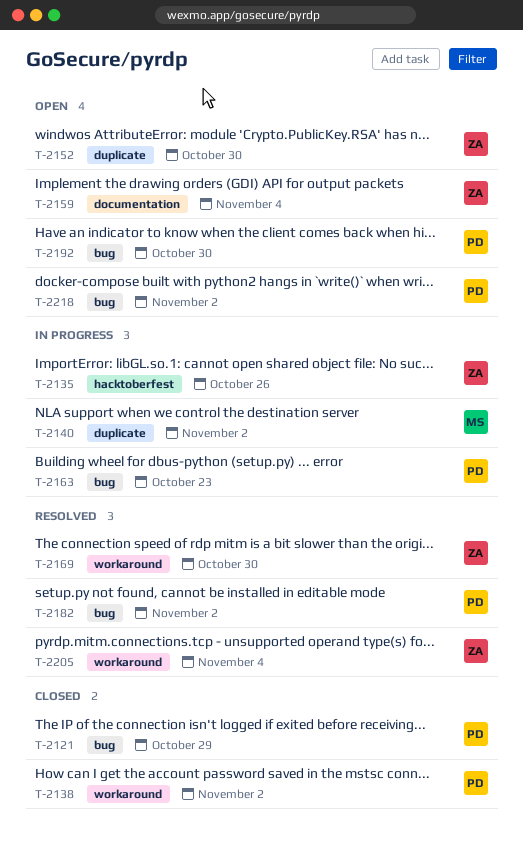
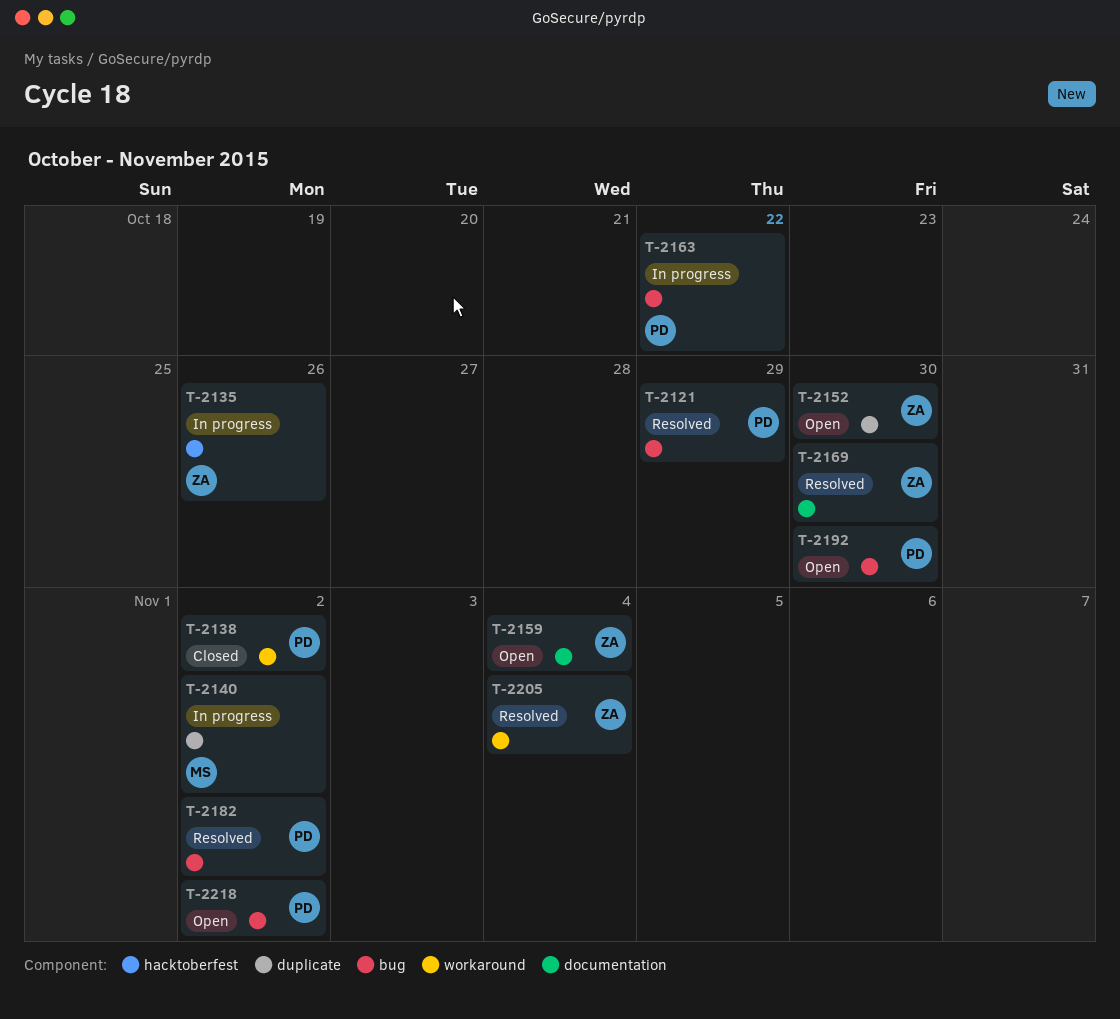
T-2121, status: Closed -> Resolved
T-2163, due: Oct 23 -> Oct 22
T-2169, label: workaround -> documentation

